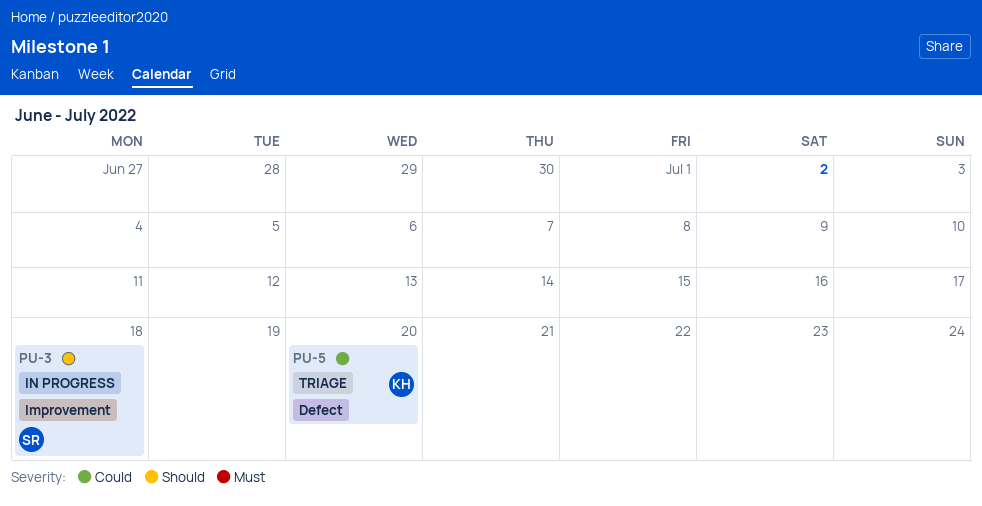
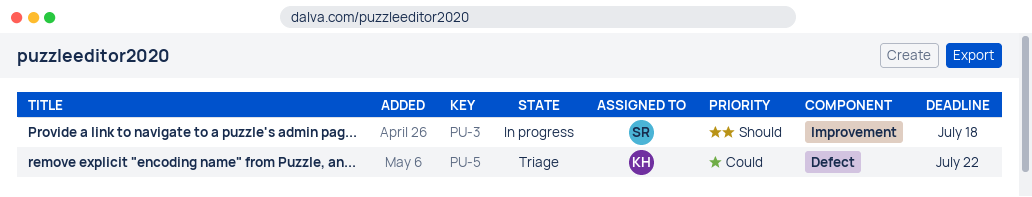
PU-5, due: Jul 20 -> Jul 22

